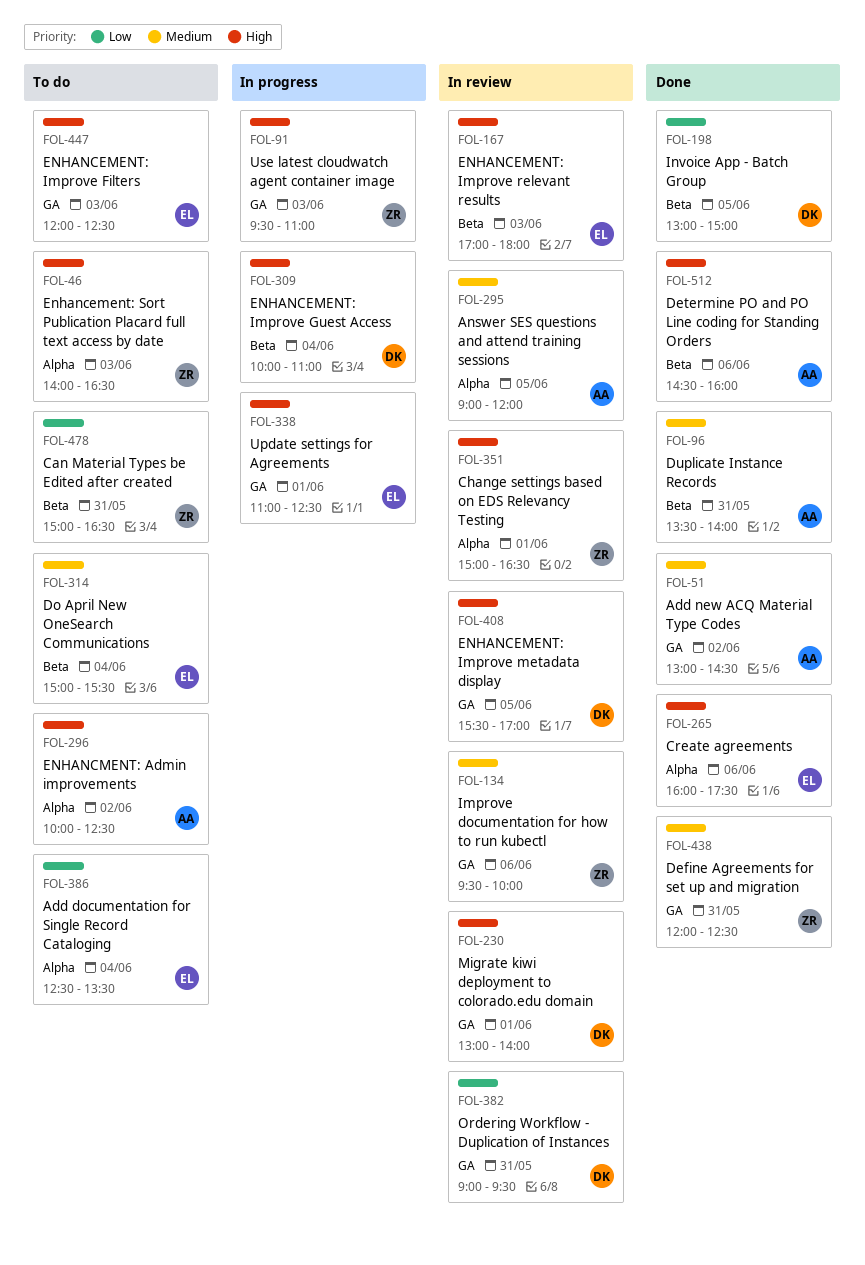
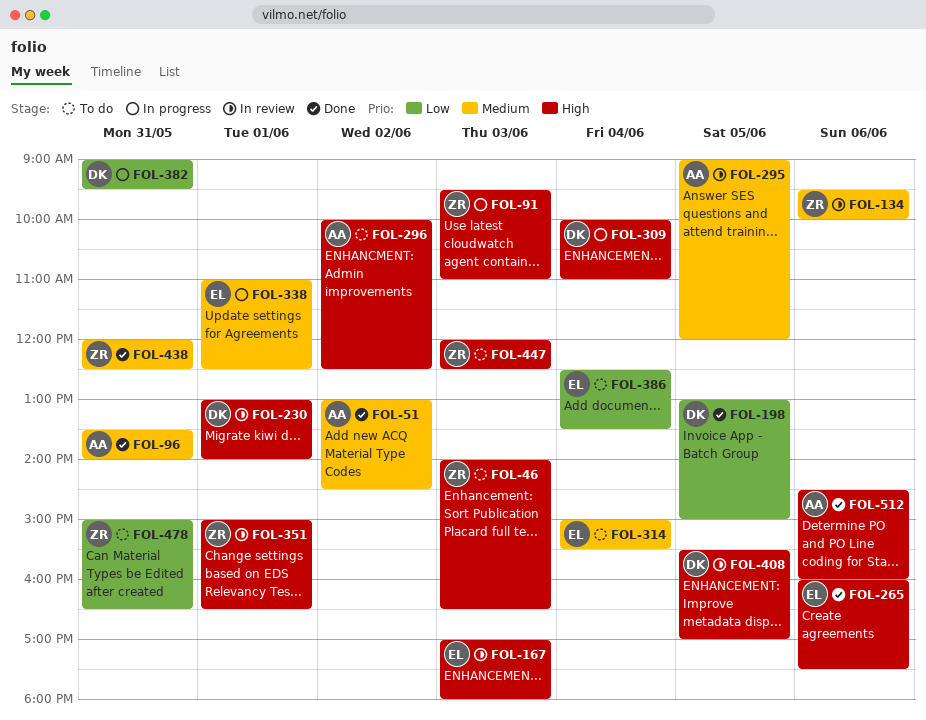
FOL-338, priority: High -> Medium
FOL-382, status: In review -> In progress
FOL-447, owner: EL -> ZR

